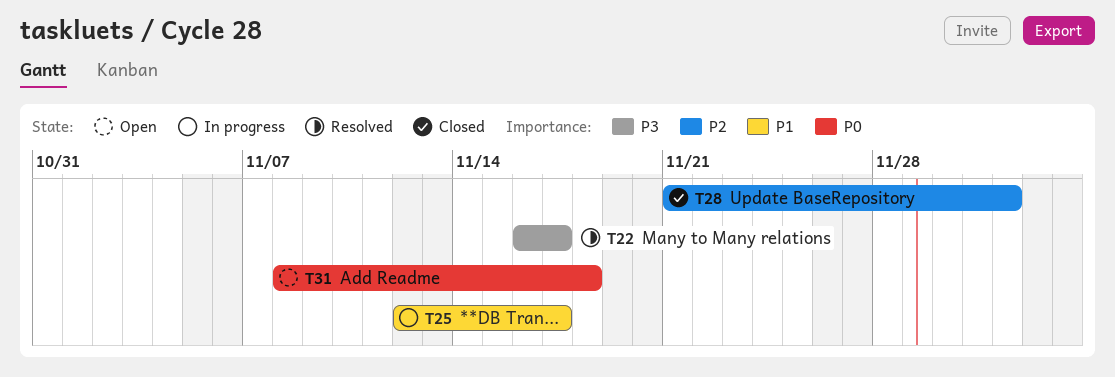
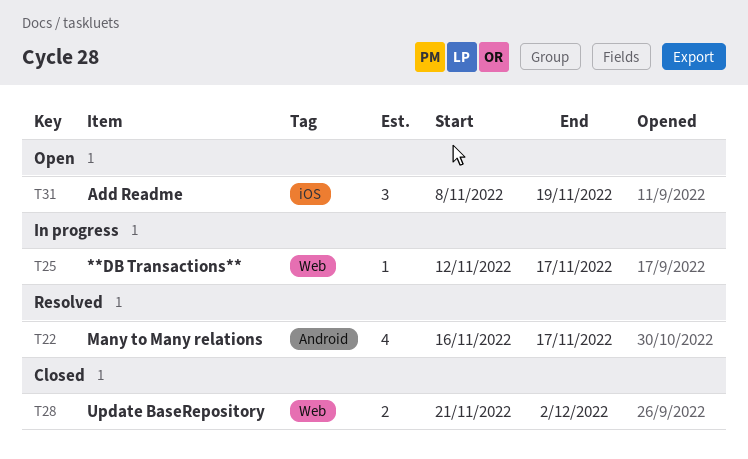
T31, due: Nov 18 -> Nov 19

